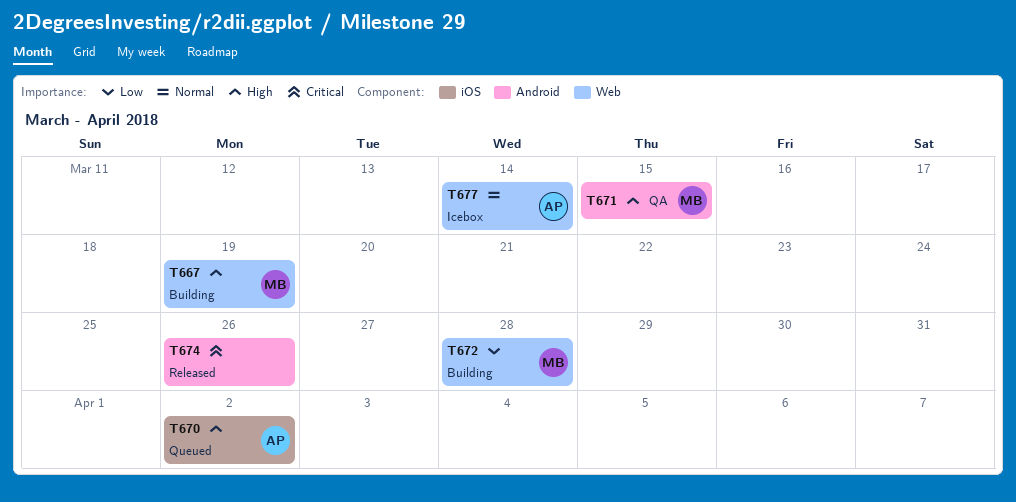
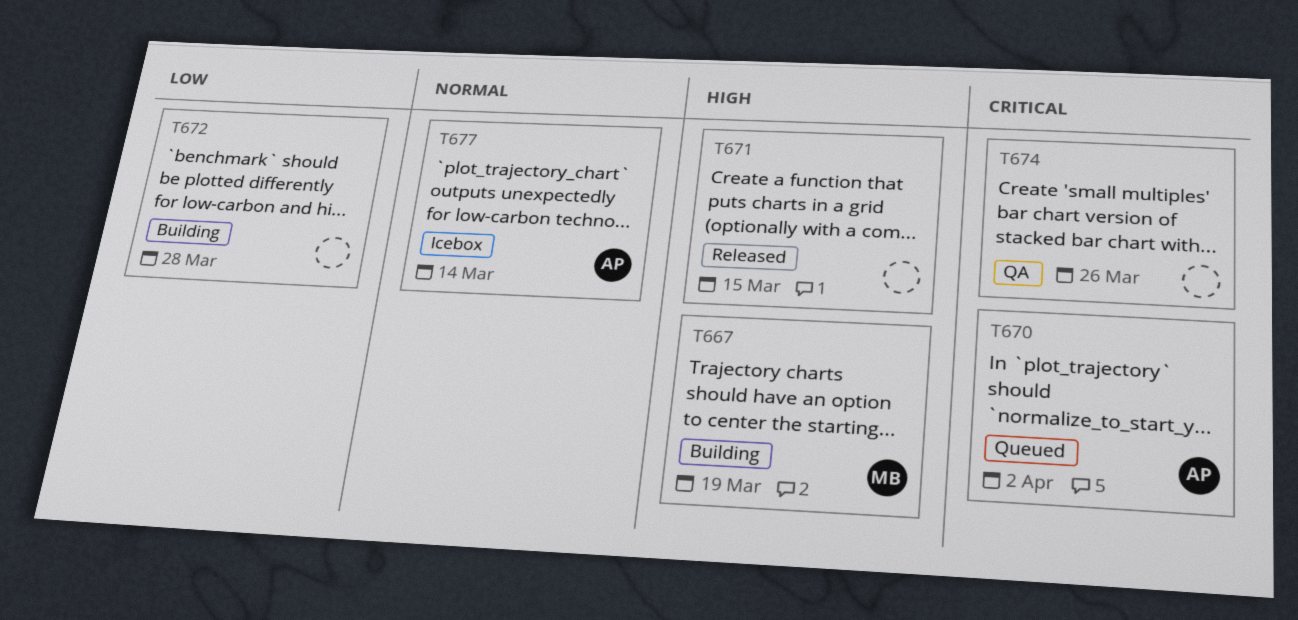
T670, priority: High -> Critical
T671, status: QA -> Released
T671, owner: MB -> none
T672, owner: MB -> none
T674, status: Released -> QA

